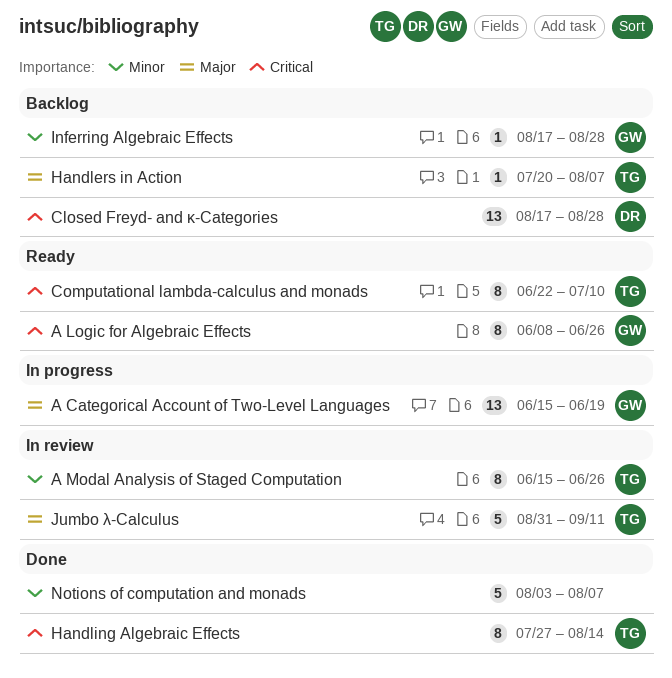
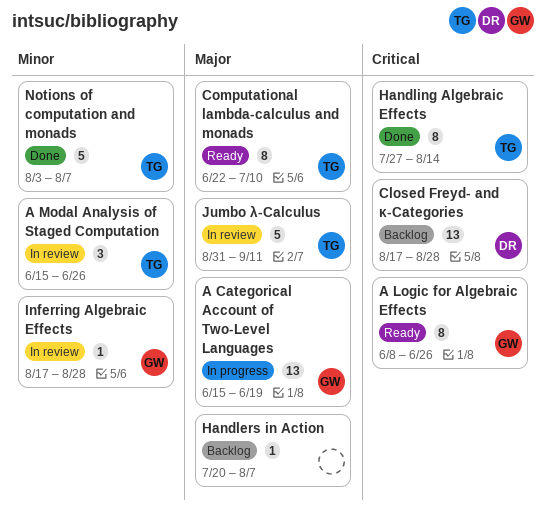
A Modal Analysis of Staged Computation, estimate: 8 -> 3
Computational lambda-calculus and monads, priority: Critical -> Major
Handlers in Action, owner: TG -> none
Inferring Algebraic Effects, status: Backlog -> In review
Notions of computation and monads, owner: none -> TG

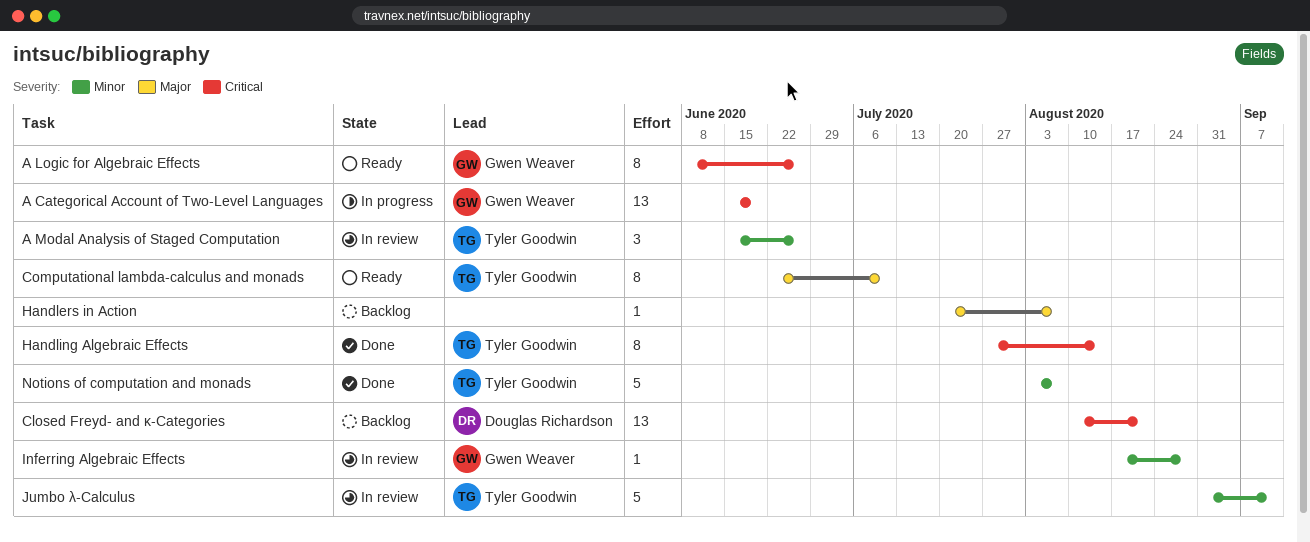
A Categorical Account of Two-Level Languages, priority: Major -> Critical
Closed Freyd- and κ-Categories, start: Aug 17 -> Aug 10
Closed Freyd- and κ-Categories, due: Aug 28 -> Aug 21
Jumbo λ-Calculus, priority: Major -> Minor

